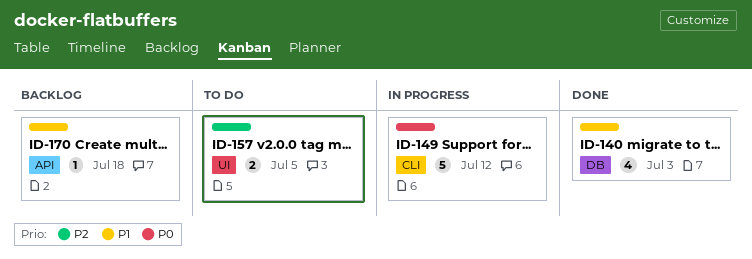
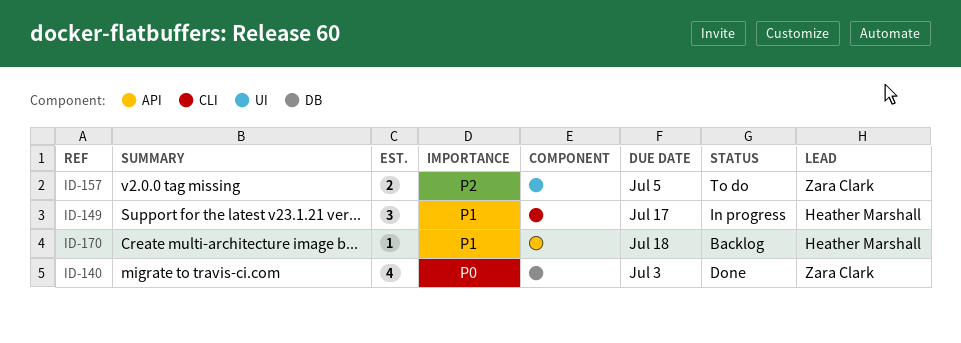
ID-140, priority: P1 -> P0
ID-149, priority: P0 -> P1
ID-149, estimate: 5 -> 3
ID-149, due: Jul 12 -> Jul 17

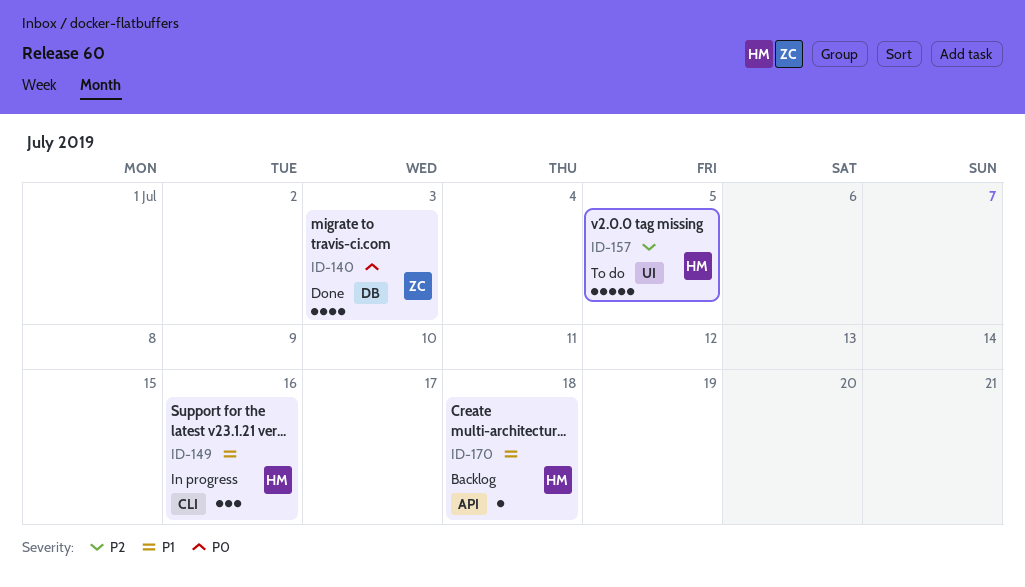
ID-149, due: Jul 17 -> Jul 16
ID-157, owner: Zara Clark -> Heather Marshall
ID-157, estimate: 2 -> 5

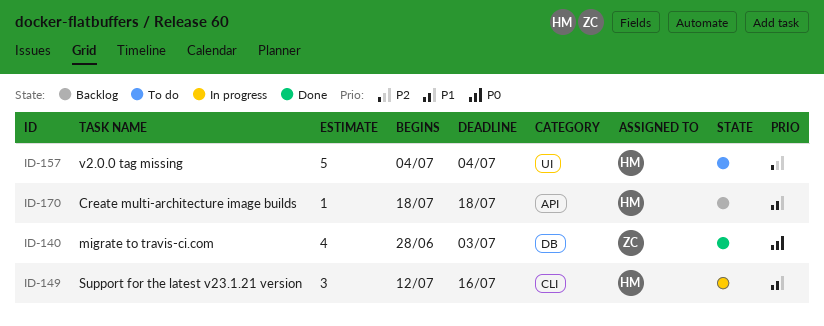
ID-157, due: Jul 5 -> Jul 4

